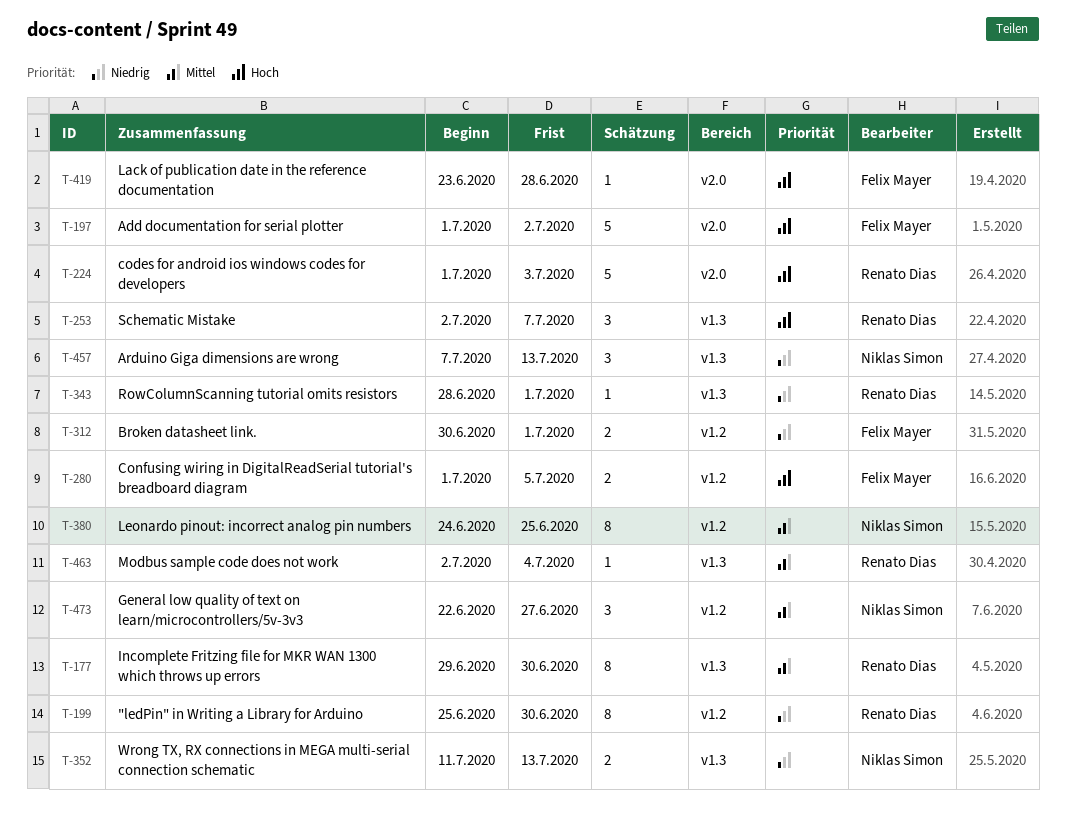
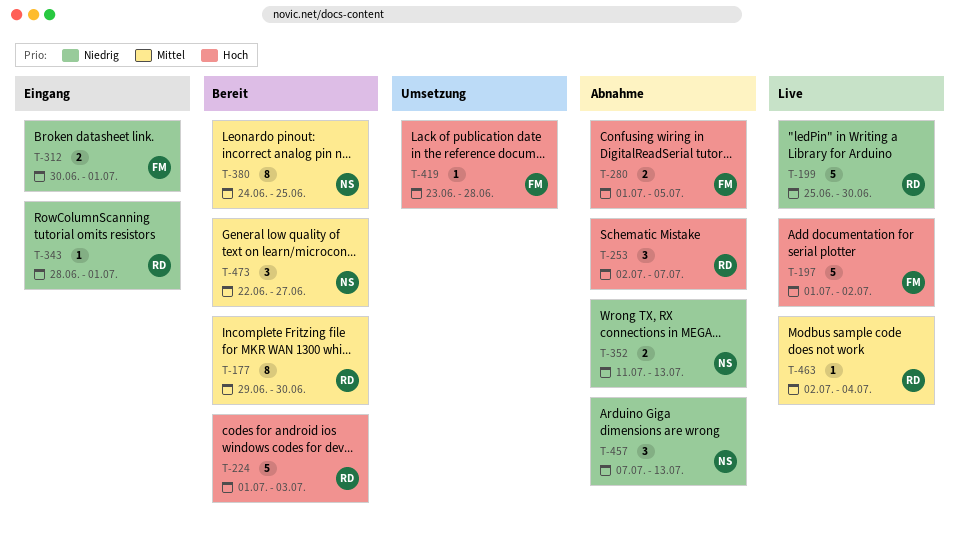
T-199, estimate: 8 -> 5

